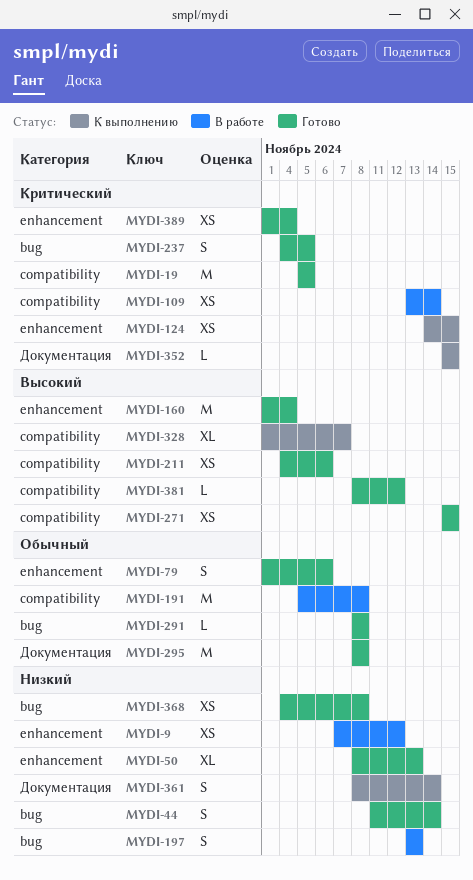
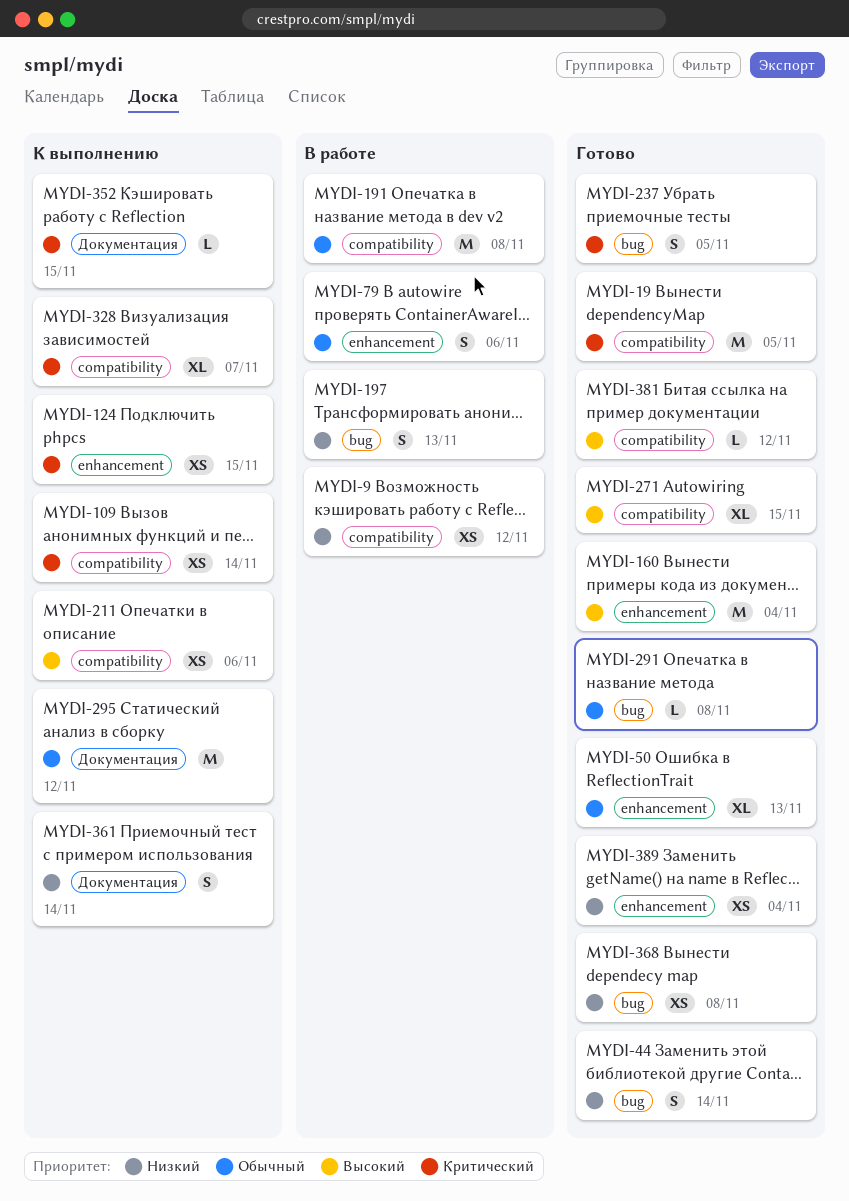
MYDI-9, label: enhancement -> compatibility
MYDI-50, priority: Низкий -> Обычный
MYDI-79, status: Готово -> В работе
MYDI-109, status: В работе -> К выполнению
MYDI-211, status: Готово -> К выполнению
MYDI-271, estimate: XS -> XL
MYDI-295, status: Готово -> К выполнению
MYDI-295, due: Nov 8 -> Nov 12
MYDI-328, priority: Высокий -> Критический
MYDI-389, priority: Критический -> Низкий

